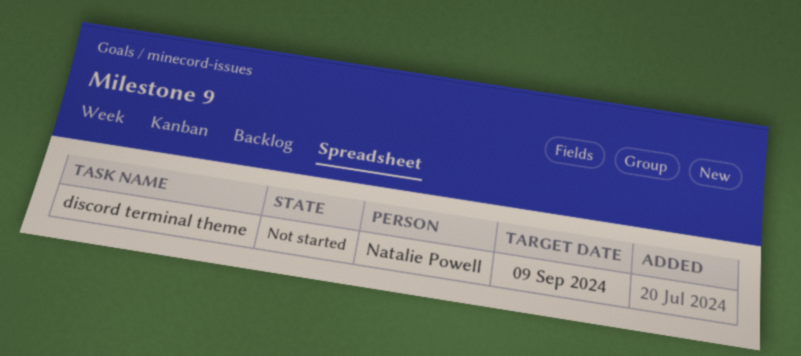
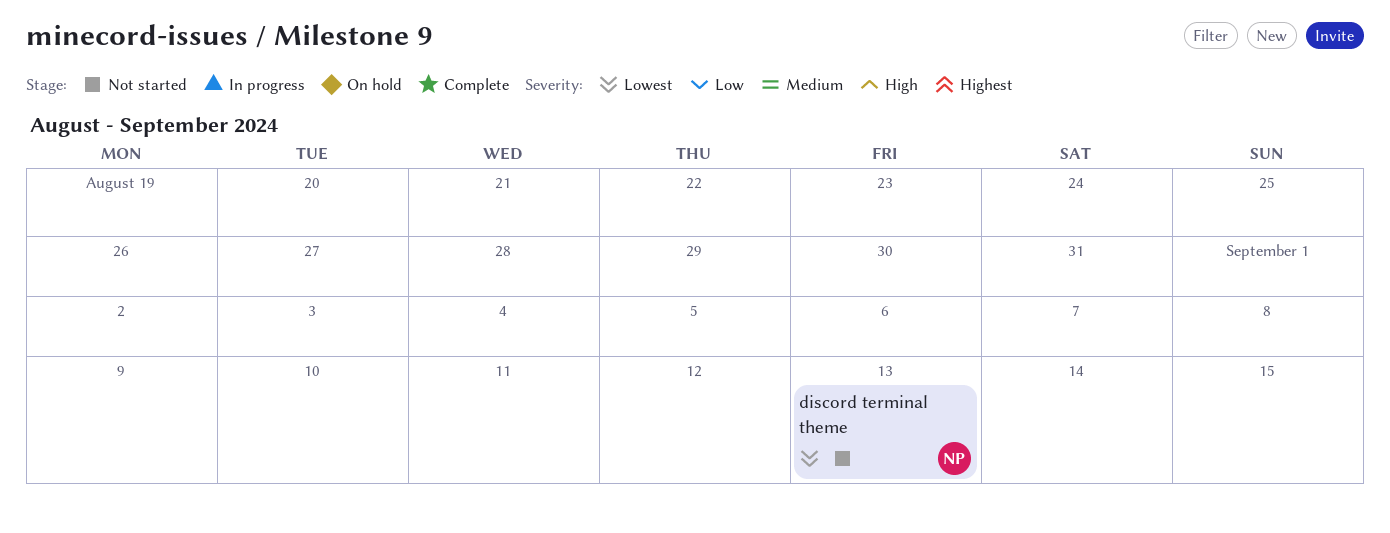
discord terminal theme, due: Sep 9 -> Sep 13

